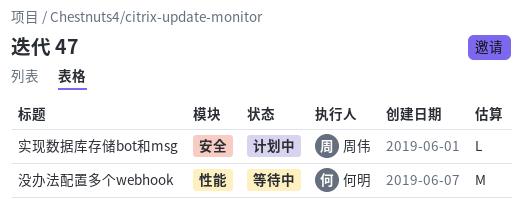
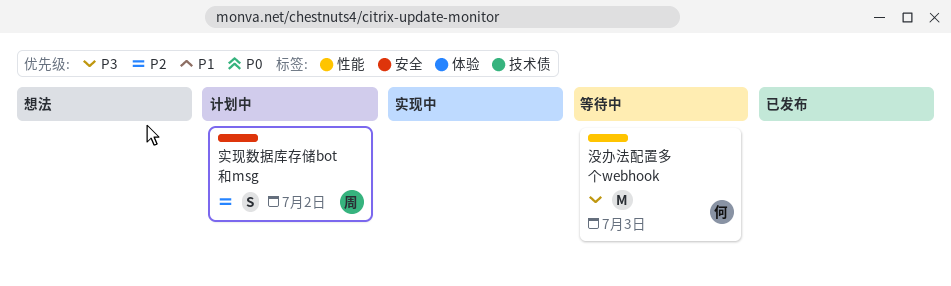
实现数据库存储bot和msg, estimate: L -> S

